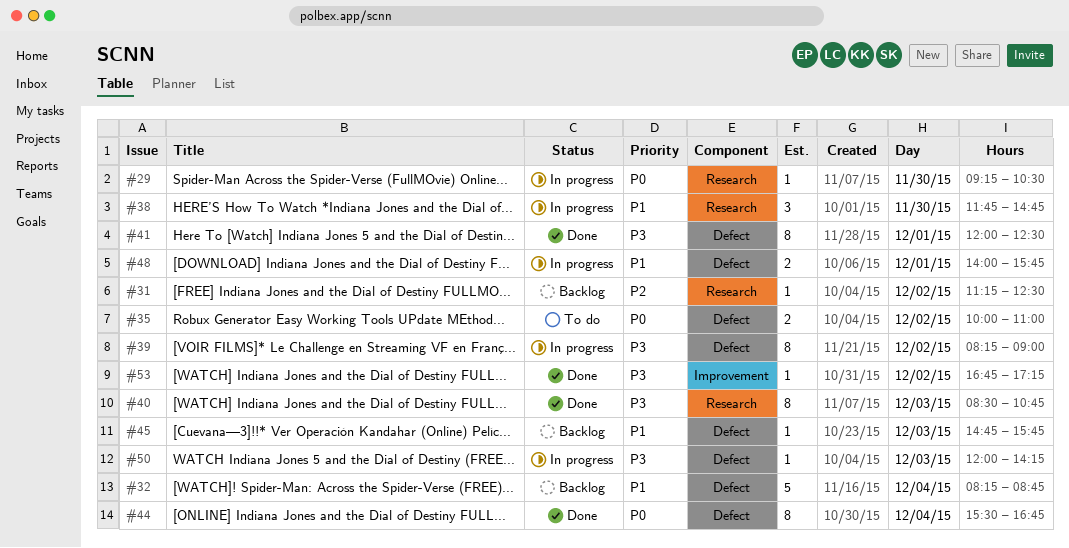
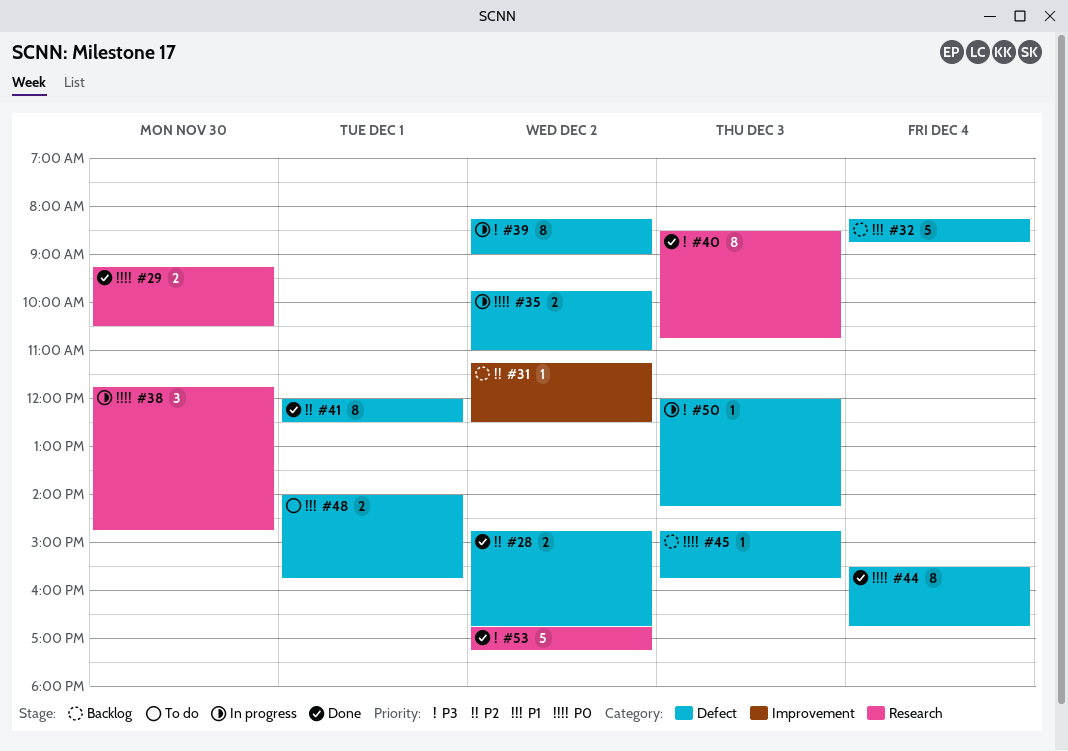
#28: none -> present
#29, status: In progress -> Done
#29, estimate: 1 -> 2
#31, label: Research -> Improvement
#35, status: To do -> In progress
#35, begins: 10:00 -> 09:45
#38, priority: P1 -> P0
#41, priority: P3 -> P2
#45, priority: P1 -> P0
#48, status: In progress -> To do
#53, label: Improvement -> Research
#53, estimate: 1 -> 5

